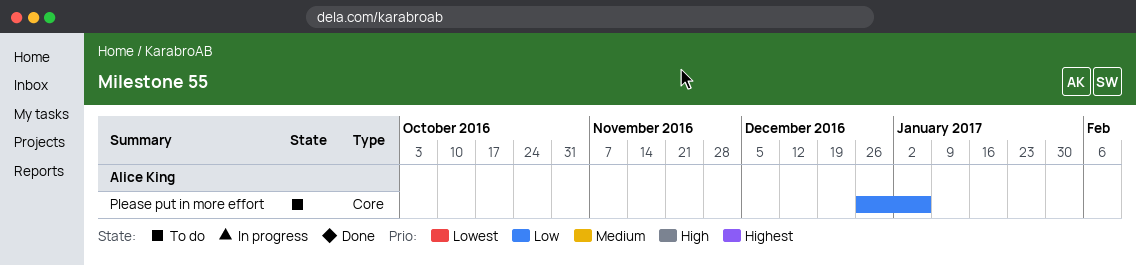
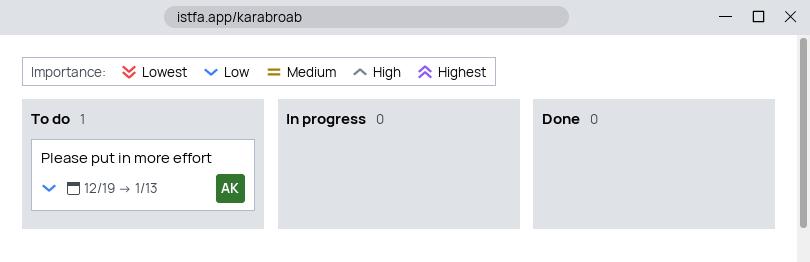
Please put in more effort, start: Dec 26 -> Dec 19
Please put in more effort, due: Jan 6 -> Jan 13

